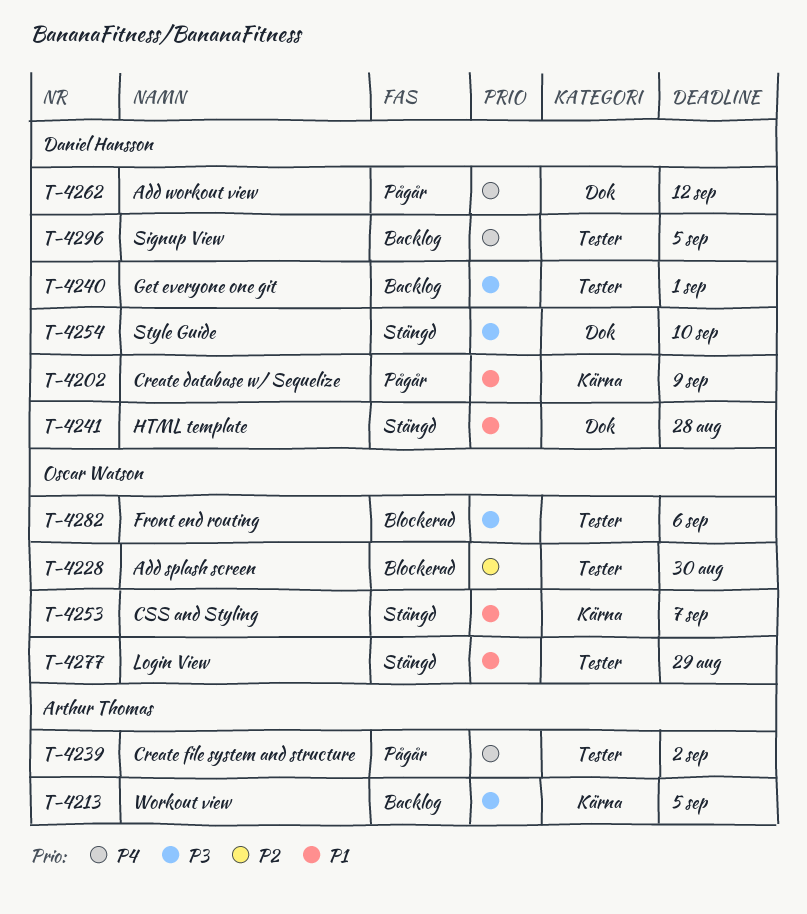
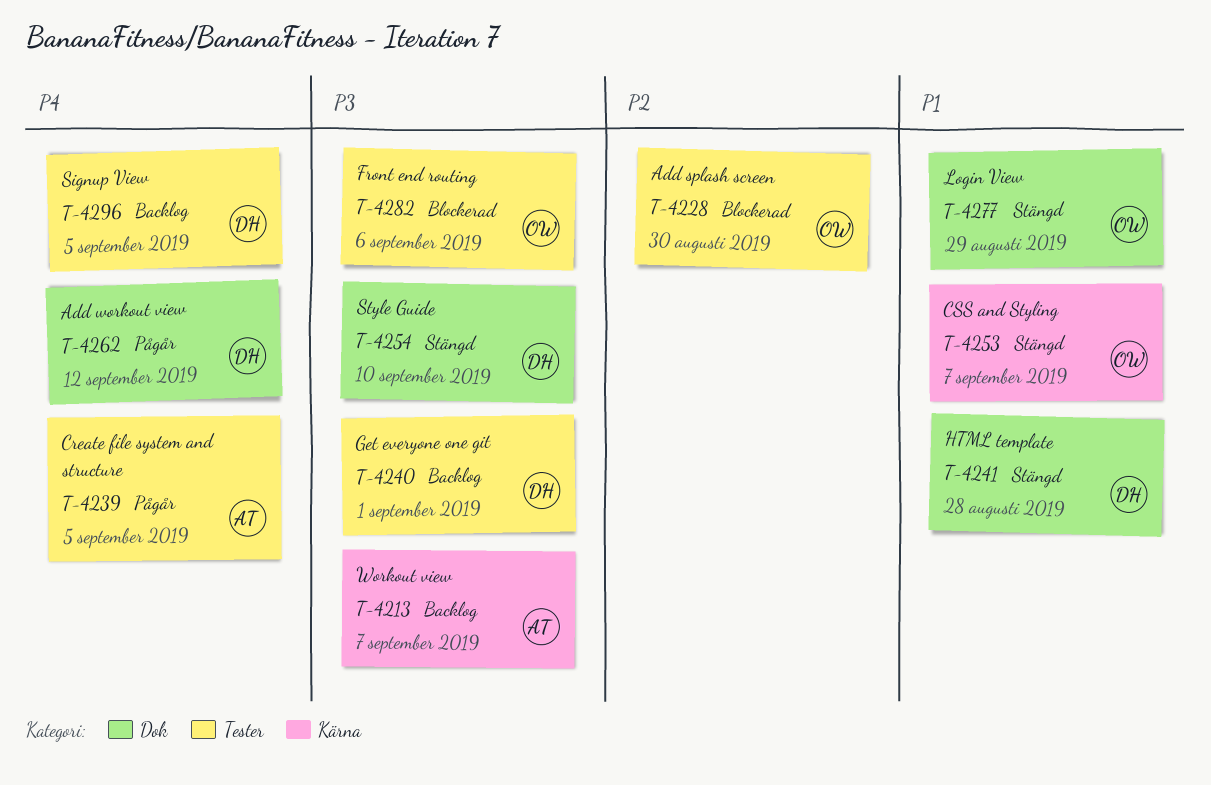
T-4202: present -> none
T-4213, due: Sep 5 -> Sep 7
T-4239, due: Sep 2 -> Sep 5
T-4277, label: Tester -> Dok

